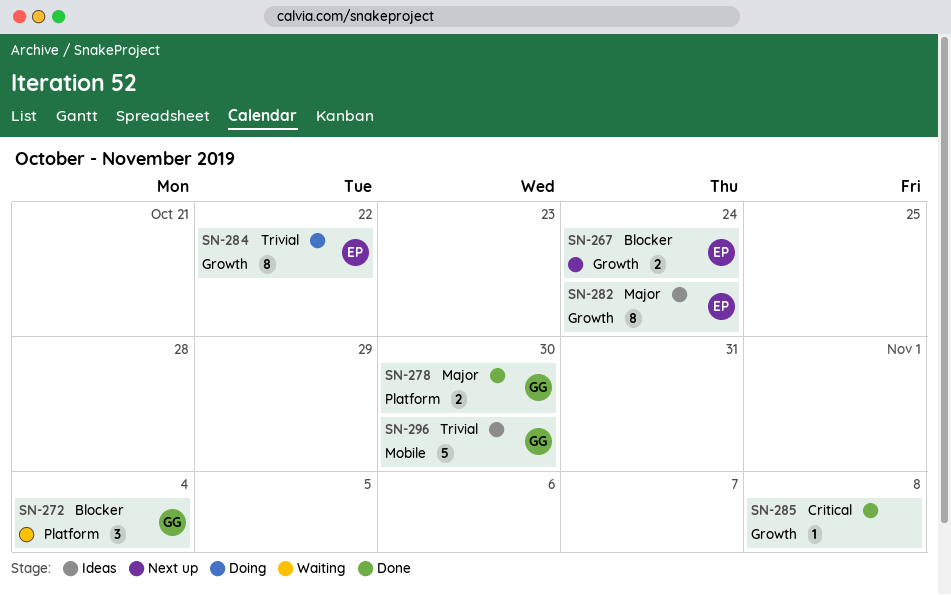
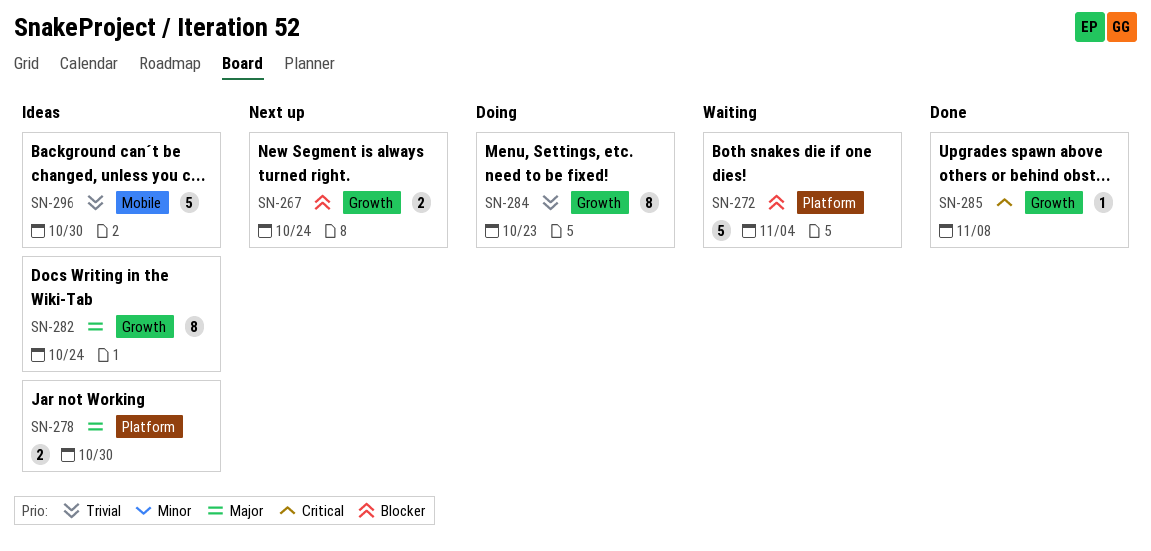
SN-272, estimate: 3 -> 5
SN-278, status: Done -> Ideas
SN-284, due: Oct 22 -> Oct 23

